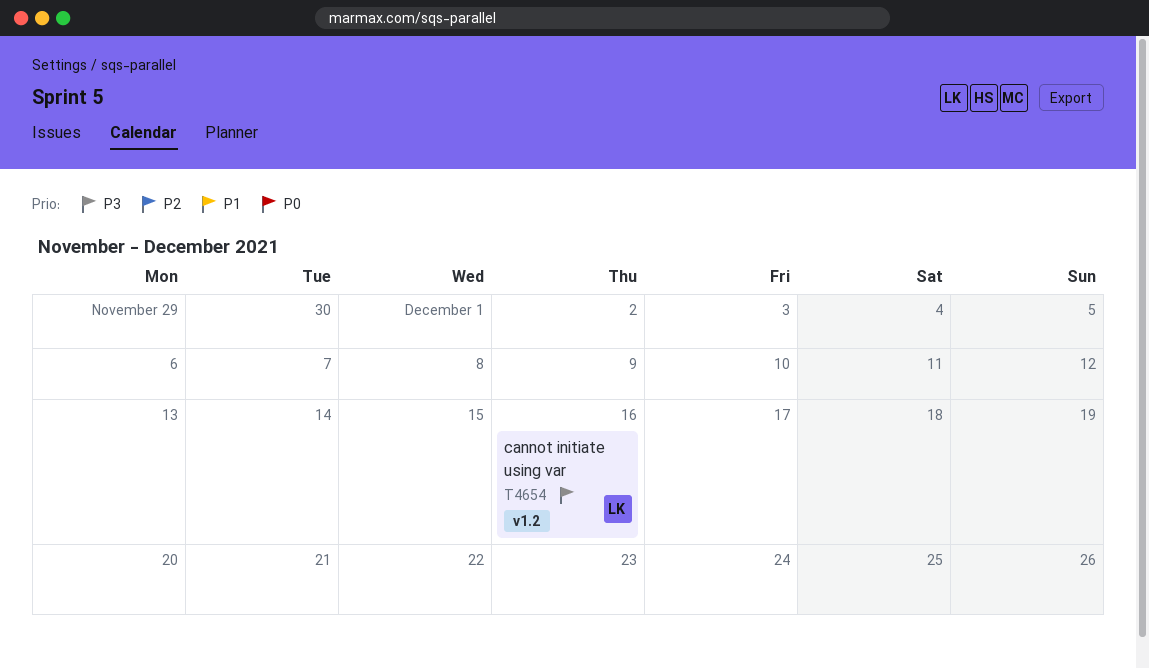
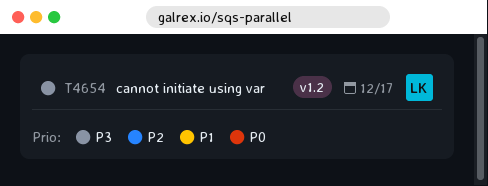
T4654, due: Dec 16 -> Dec 17

